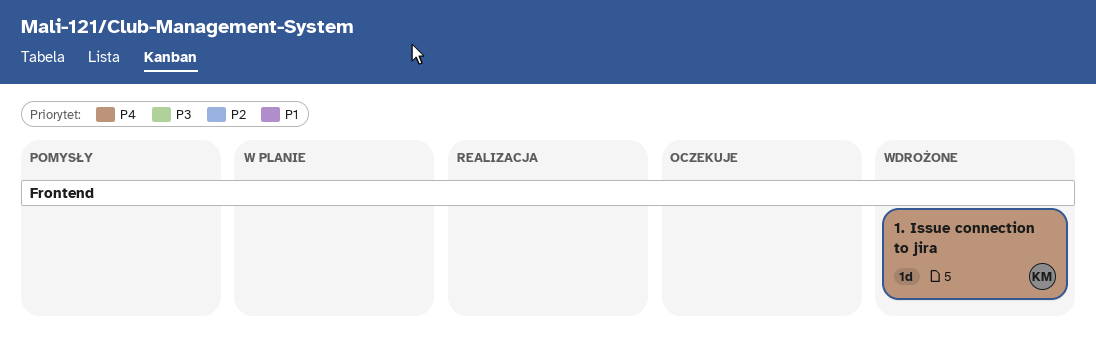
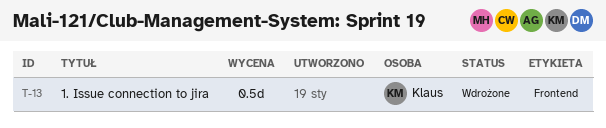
1. Issue connection to jira, estimate: 1d -> 0.5d

